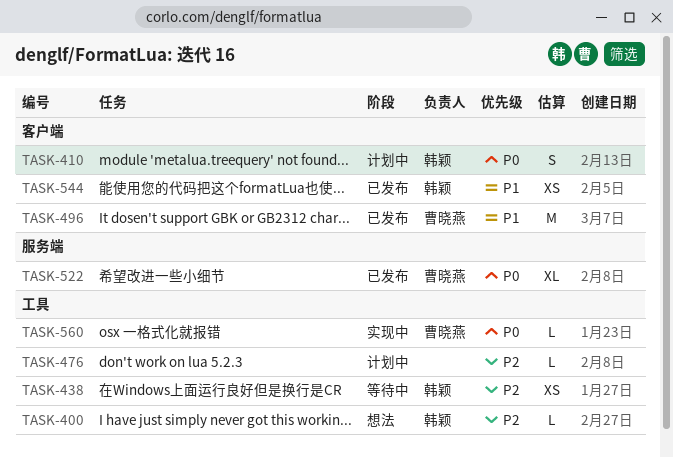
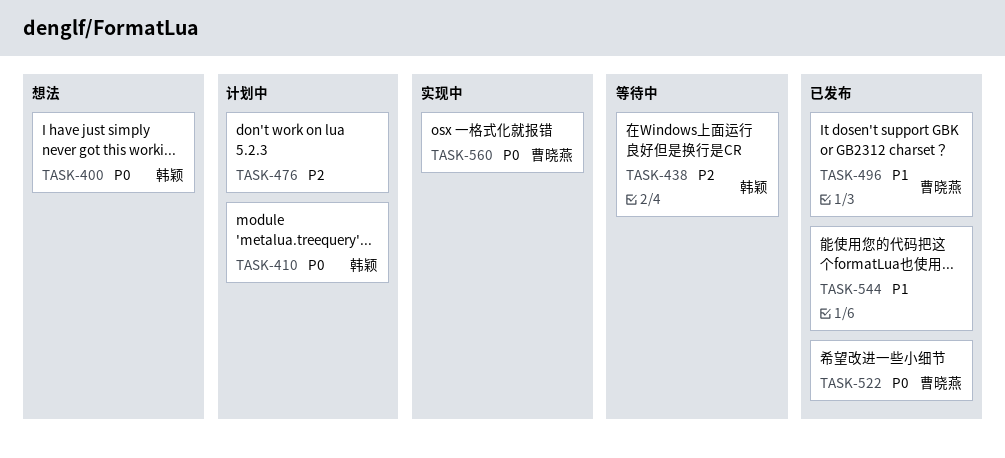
TASK-400, priority: P2 -> P0
TASK-544, owner: 韩颖 -> none

